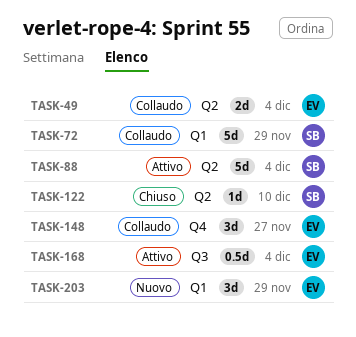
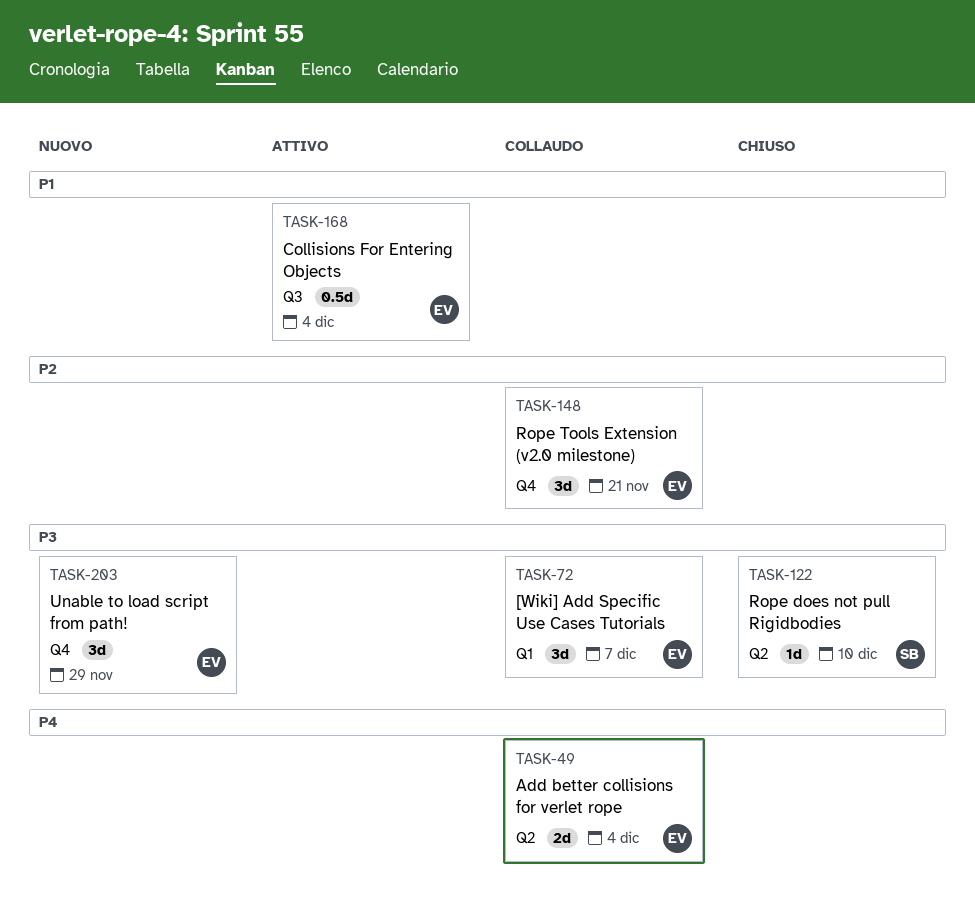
TASK-72, owner: SB -> EV
TASK-72, estimate: 5d -> 3d
TASK-72, due: Nov 29 -> Dec 7
TASK-88: present -> none
TASK-148, due: Nov 27 -> Nov 21
TASK-203, label: Q1 -> Q4

